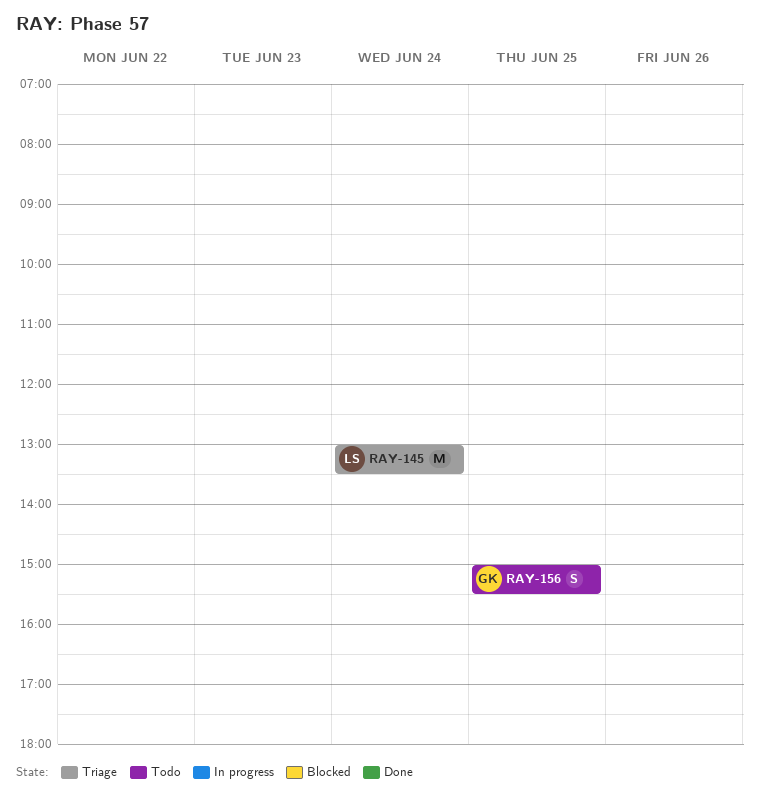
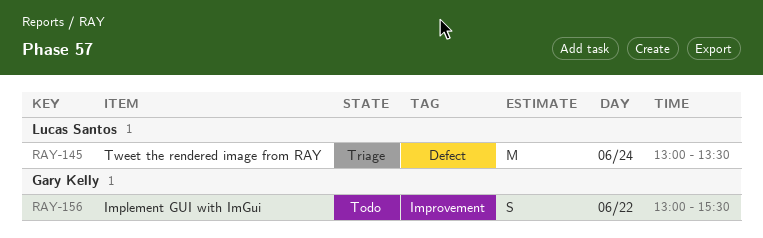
RAY-156, day: Jun 25 -> Jun 22
RAY-156, begins: 15:00 -> 13:00

